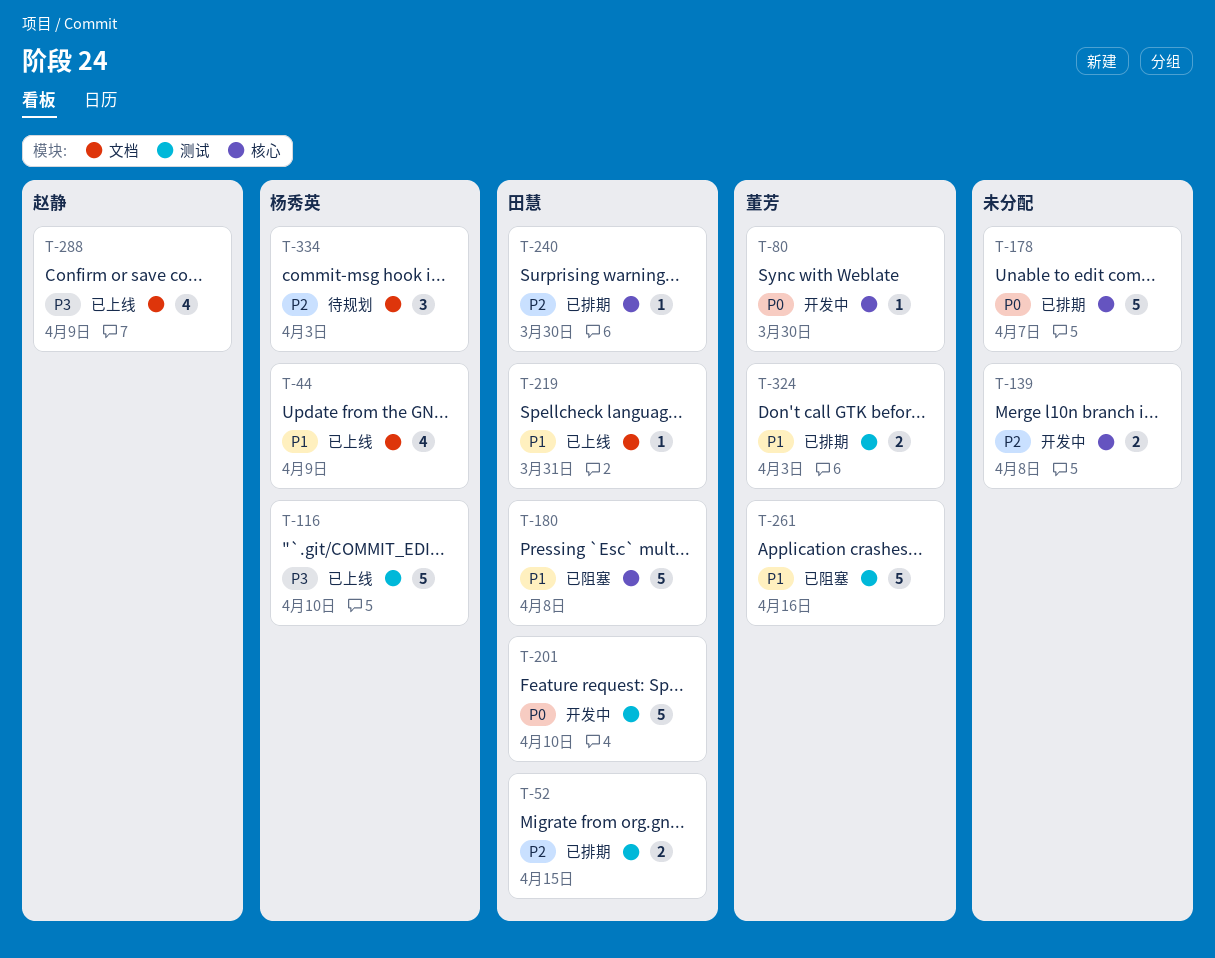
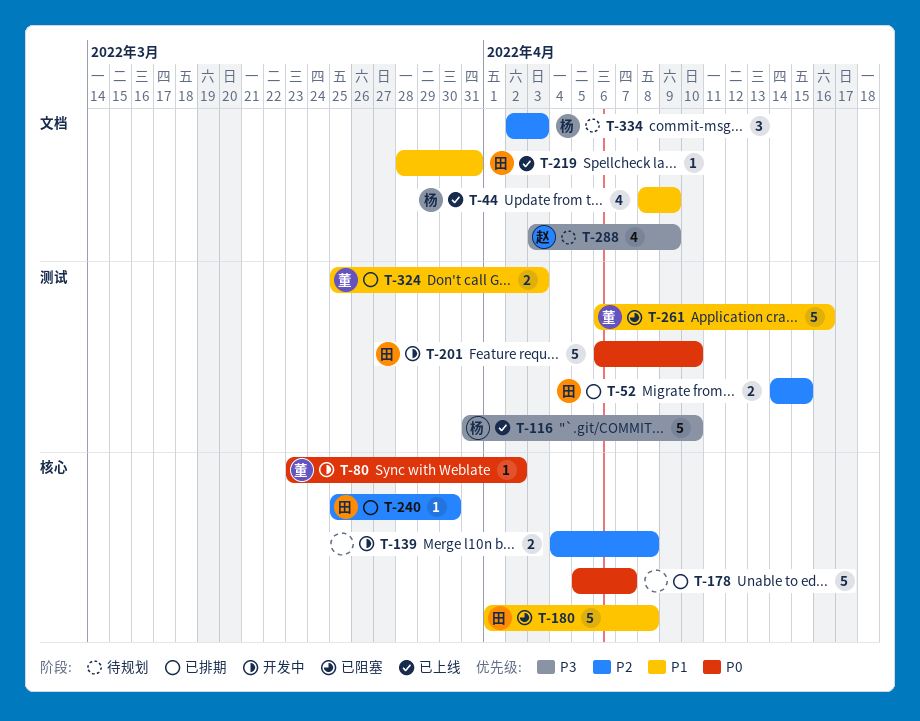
T-80, due: Mar 30 -> Apr 2
T-288, status: 已上线 -> 待规划

